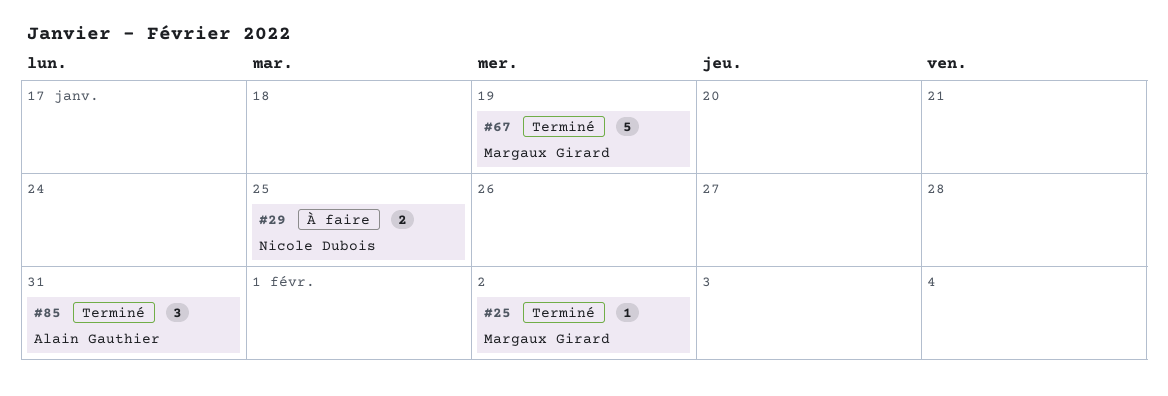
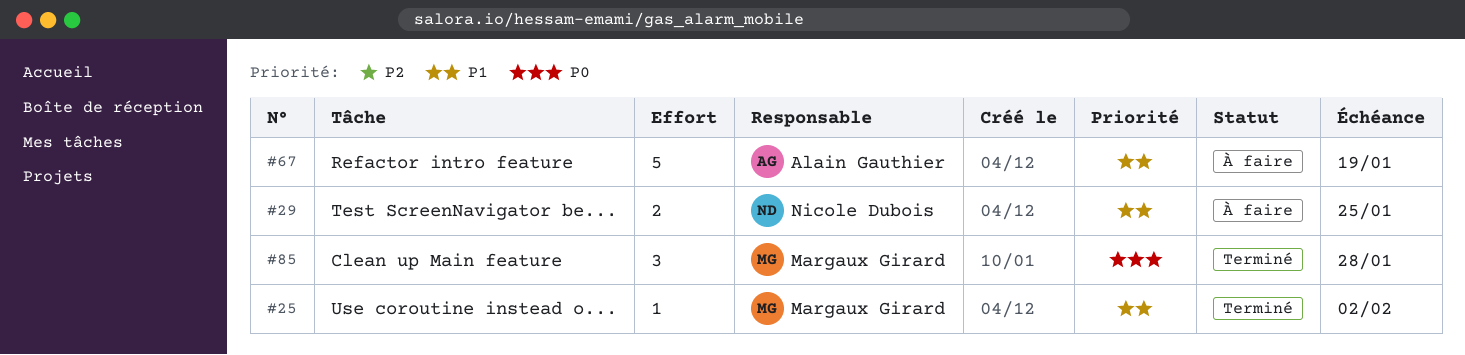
#67, status: Terminé -> À faire
#67, owner: Margaux Girard -> Alain Gauthier
#85, owner: Alain Gauthier -> Margaux Girard
#85, due: Jan 31 -> Jan 28

